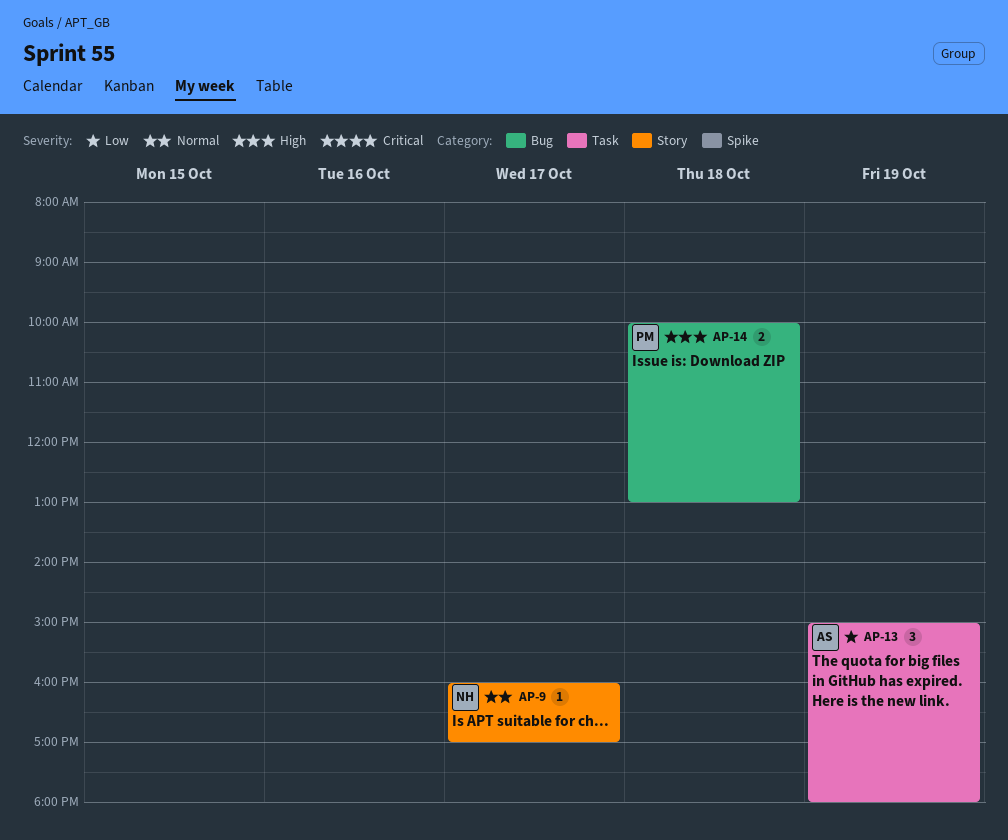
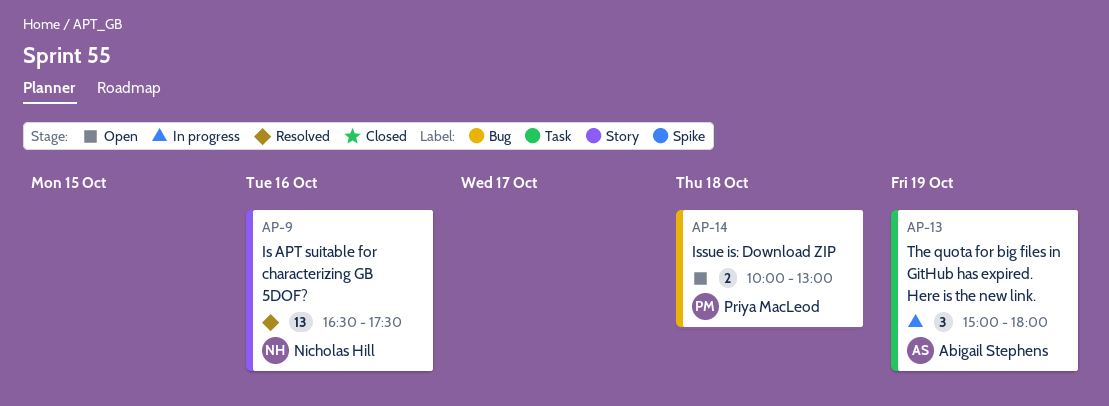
AP-9, estimate: 1 -> 13
AP-9, day: Oct 17 -> Oct 16
AP-9, begins: 16:00 -> 16:30
AP-9, ends: 17:00 -> 17:30

